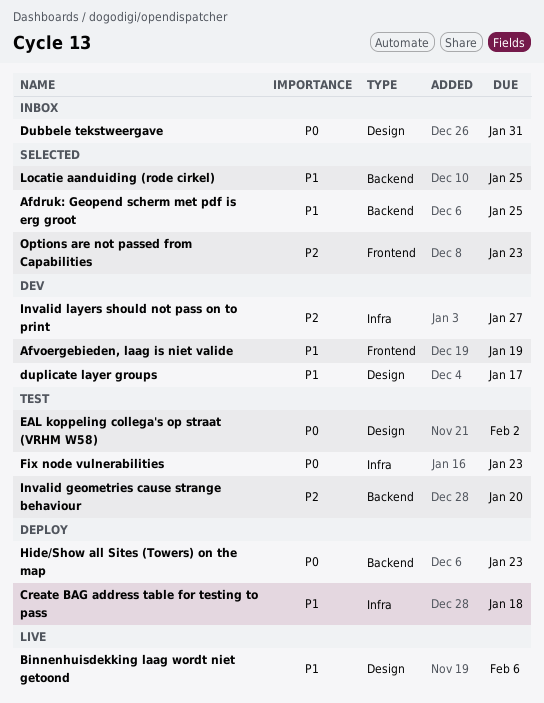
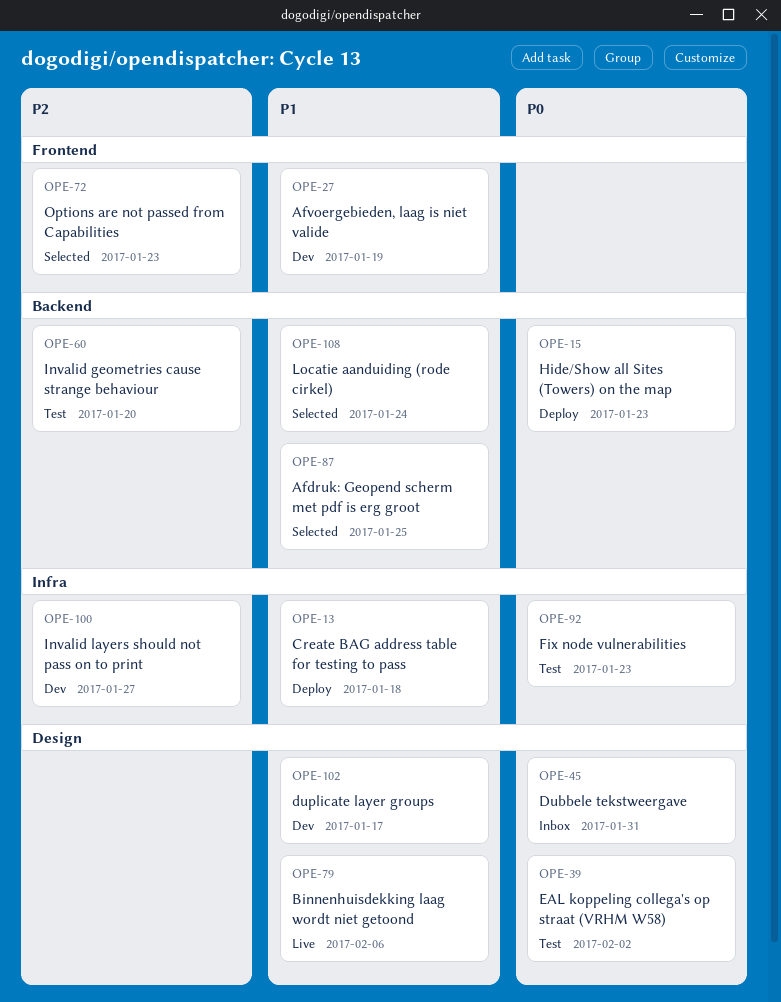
Locatie aanduiding (rode cirkel), due: Jan 25 -> Jan 24

